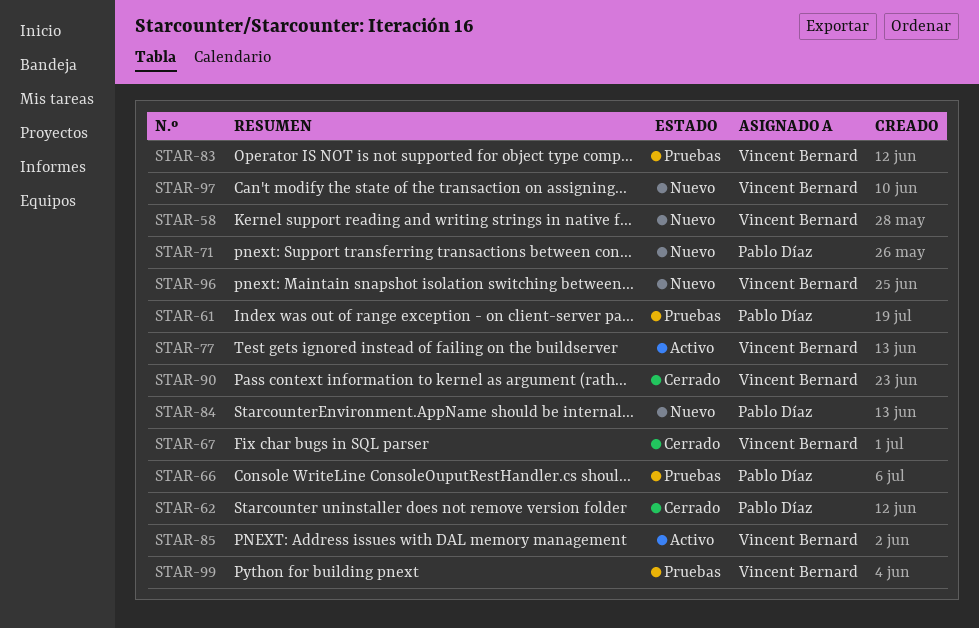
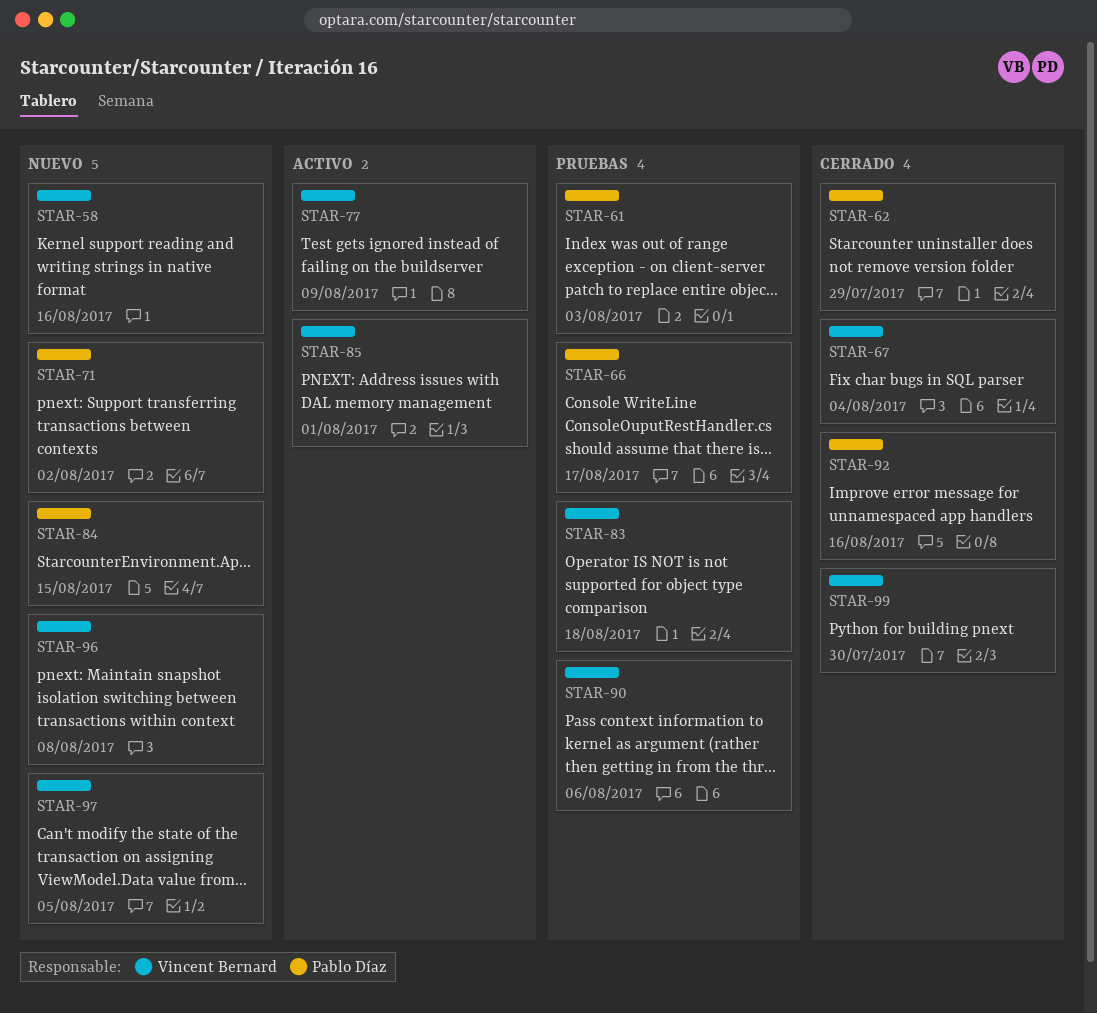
STAR-90, status: Cerrado -> Pruebas
STAR-92: none -> present
STAR-99, status: Pruebas -> Cerrado

